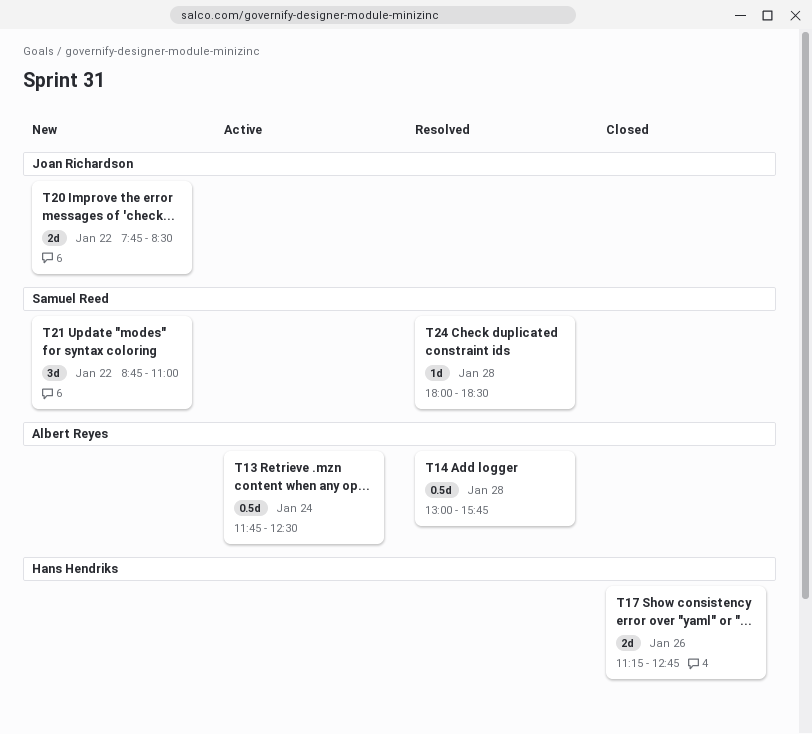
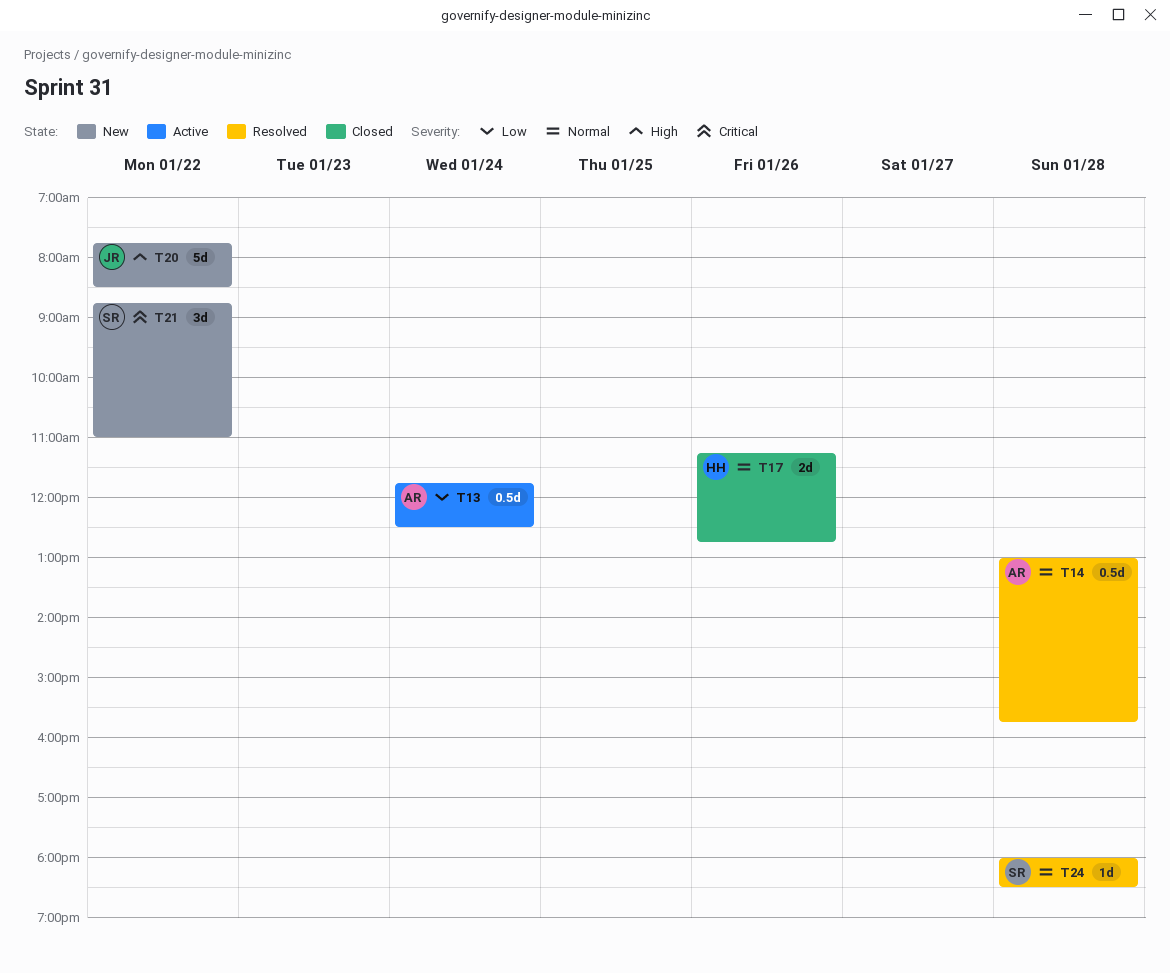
T20, estimate: 2d -> 5d

